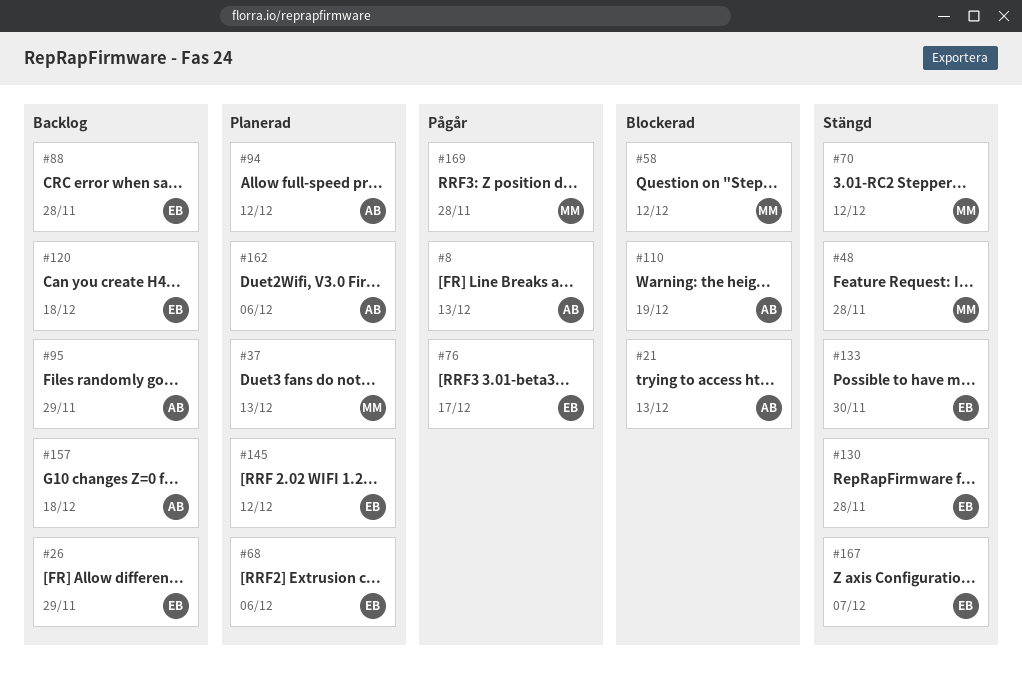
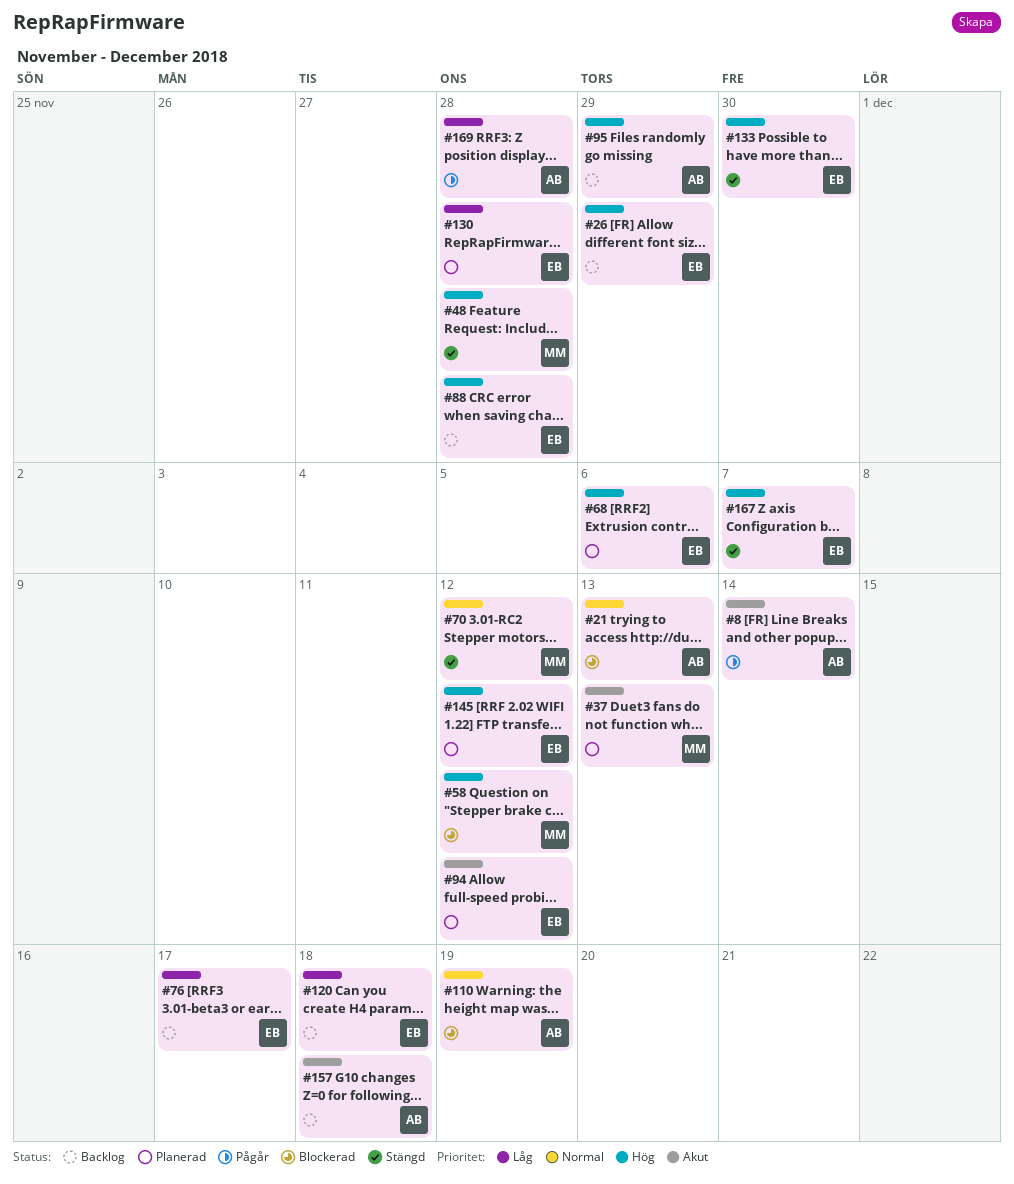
#8, due: Dec 13 -> Dec 14
#76, status: Pågår -> Backlog
#94, owner: AB -> EB
#130, status: Stängd -> Planerad
#162: present -> none
#169, owner: MM -> AB

